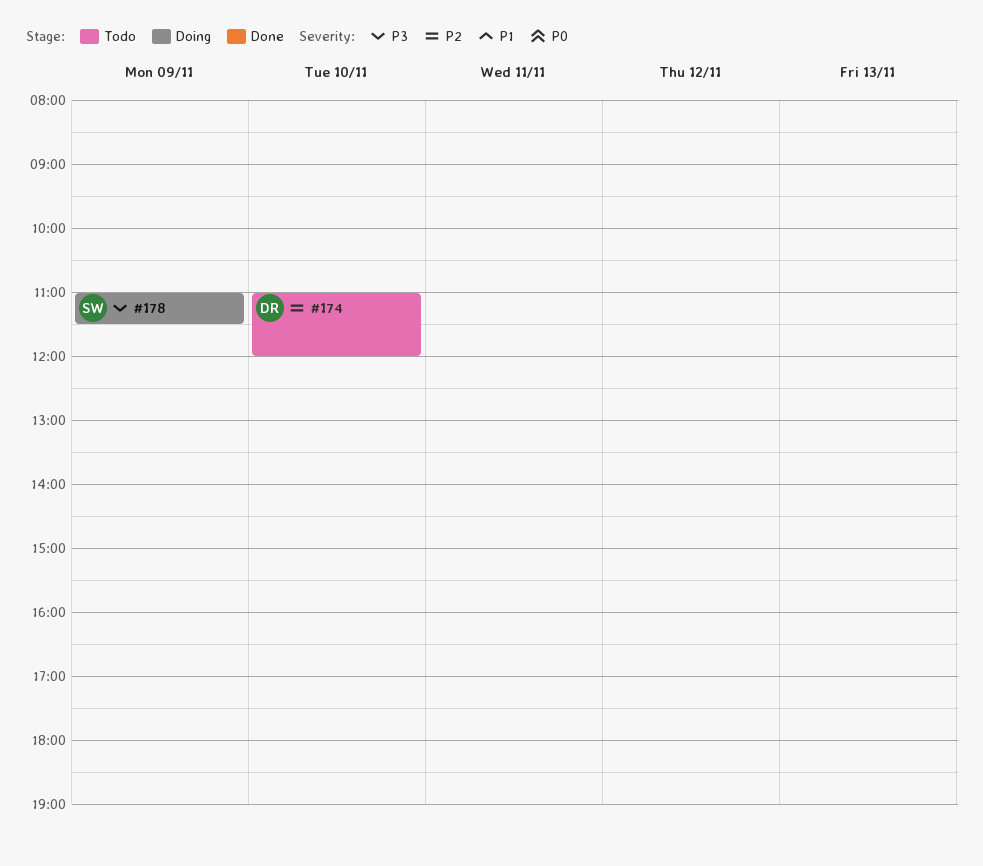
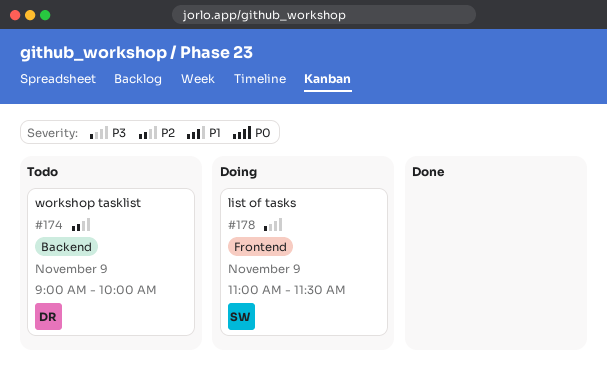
#174, day: Nov 10 -> Nov 9
#174, begins: 11:00 -> 09:00
#174, ends: 12:00 -> 10:00

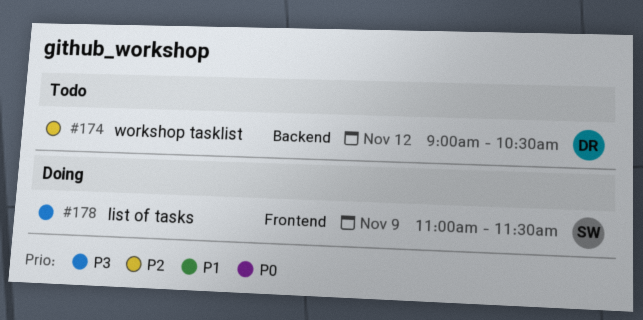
#174, day: Nov 9 -> Nov 12
#174, ends: 10:00 -> 10:30

